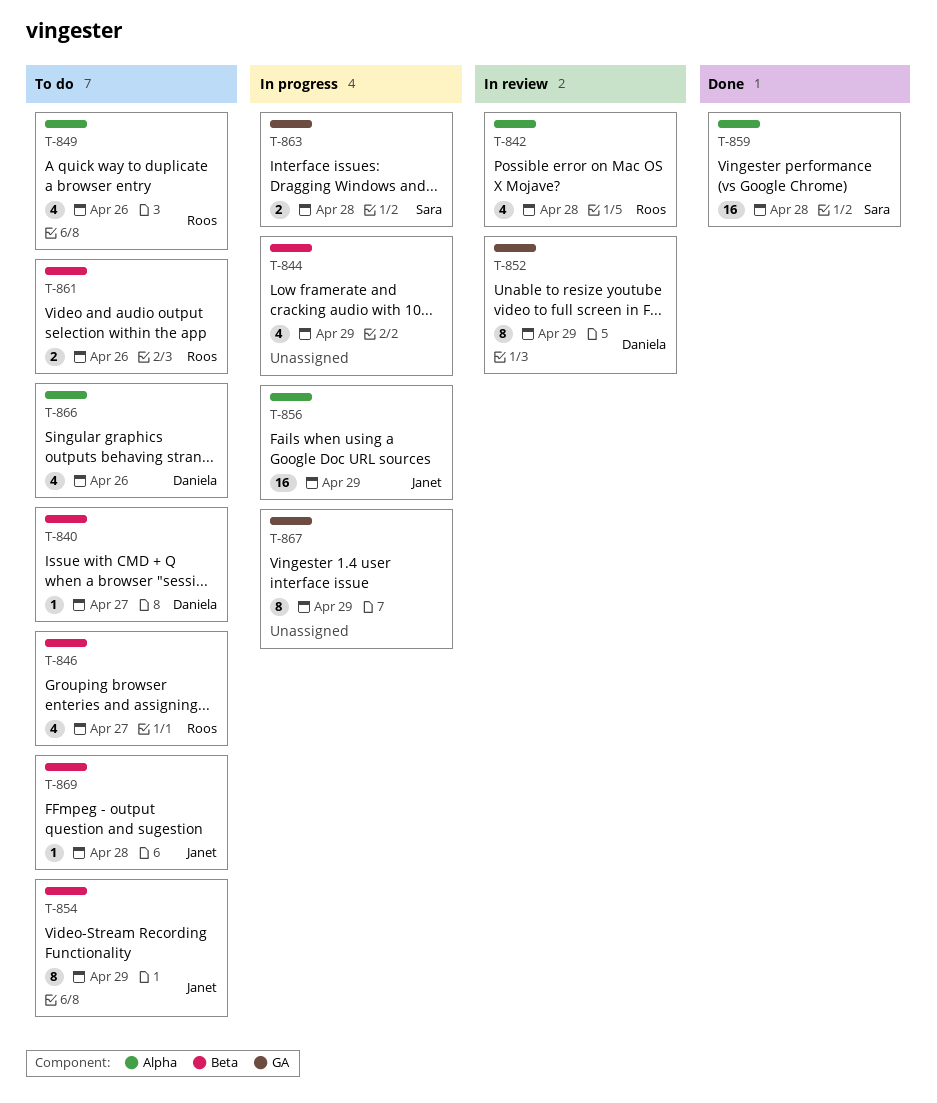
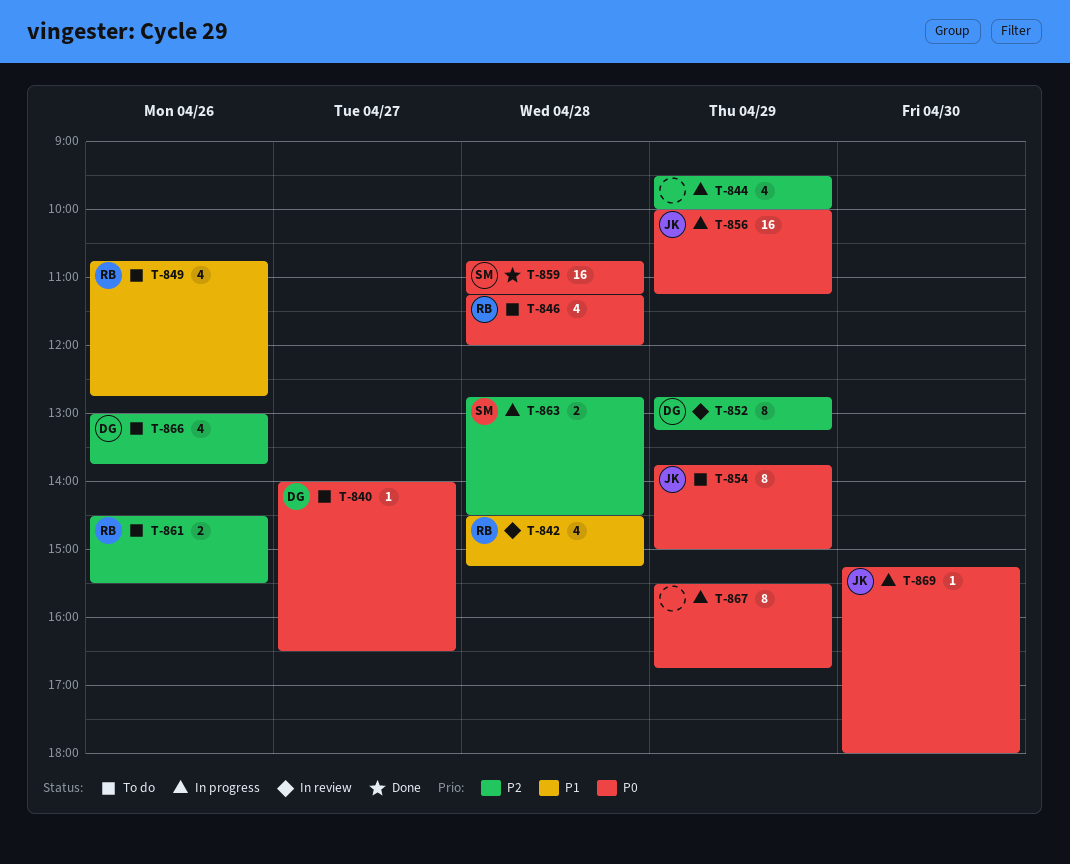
T-846, day: Apr 27 -> Apr 28
T-869, status: To do -> In progress
T-869, day: Apr 28 -> Apr 30

